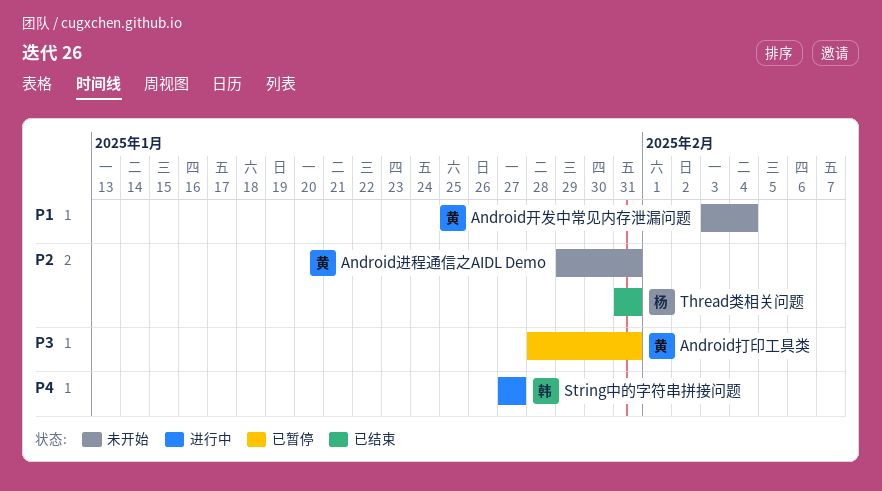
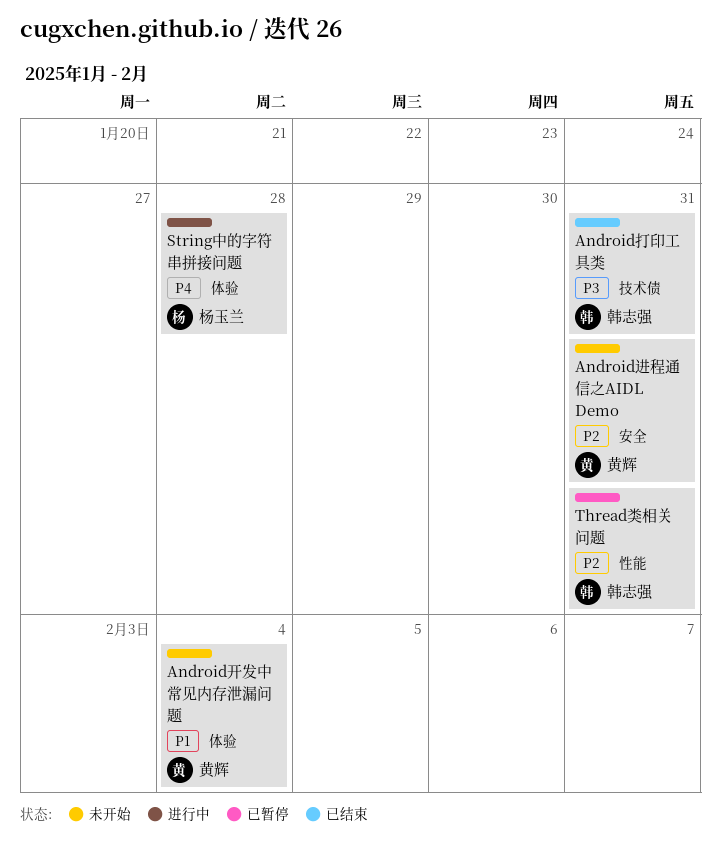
Android打印工具类, status: 已暂停 -> 已结束
Android打印工具类, owner: 黄辉 -> 韩志强
String中的字符串拼接问题, owner: 韩志强 -> 杨玉兰
String中的字符串拼接问题, due: Jan 27 -> Jan 28
Thread类相关问题, status: 已结束 -> 已暂停
Thread类相关问题, owner: 杨玉兰 -> 韩志强

